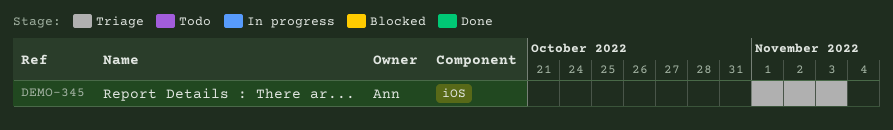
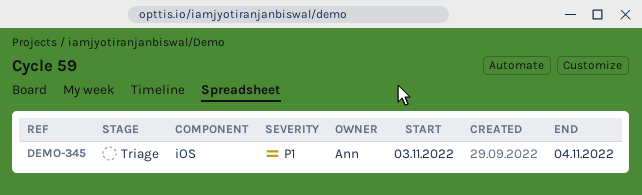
DEMO-345, start: Nov 1 -> Nov 3
DEMO-345, due: Nov 3 -> Nov 4

